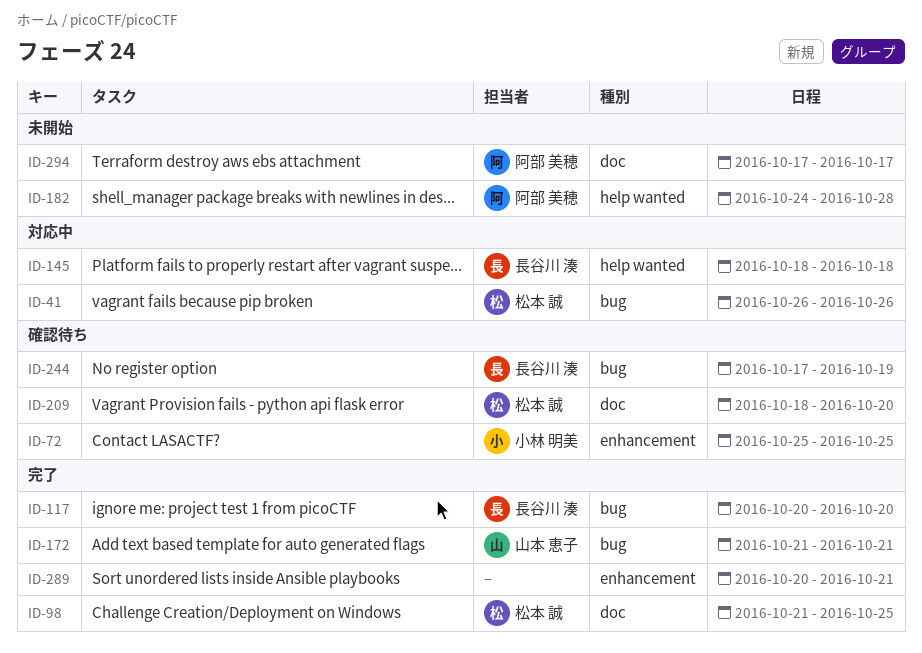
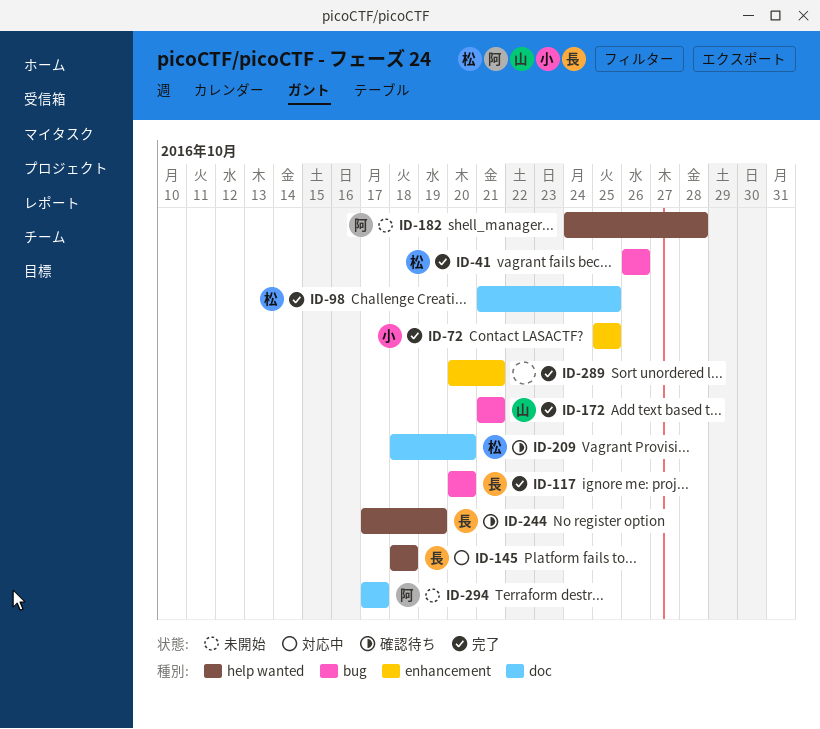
ID-41, status: 対応中 -> 完了
ID-72, status: 確認待ち -> 完了
ID-244, label: bug -> help wanted

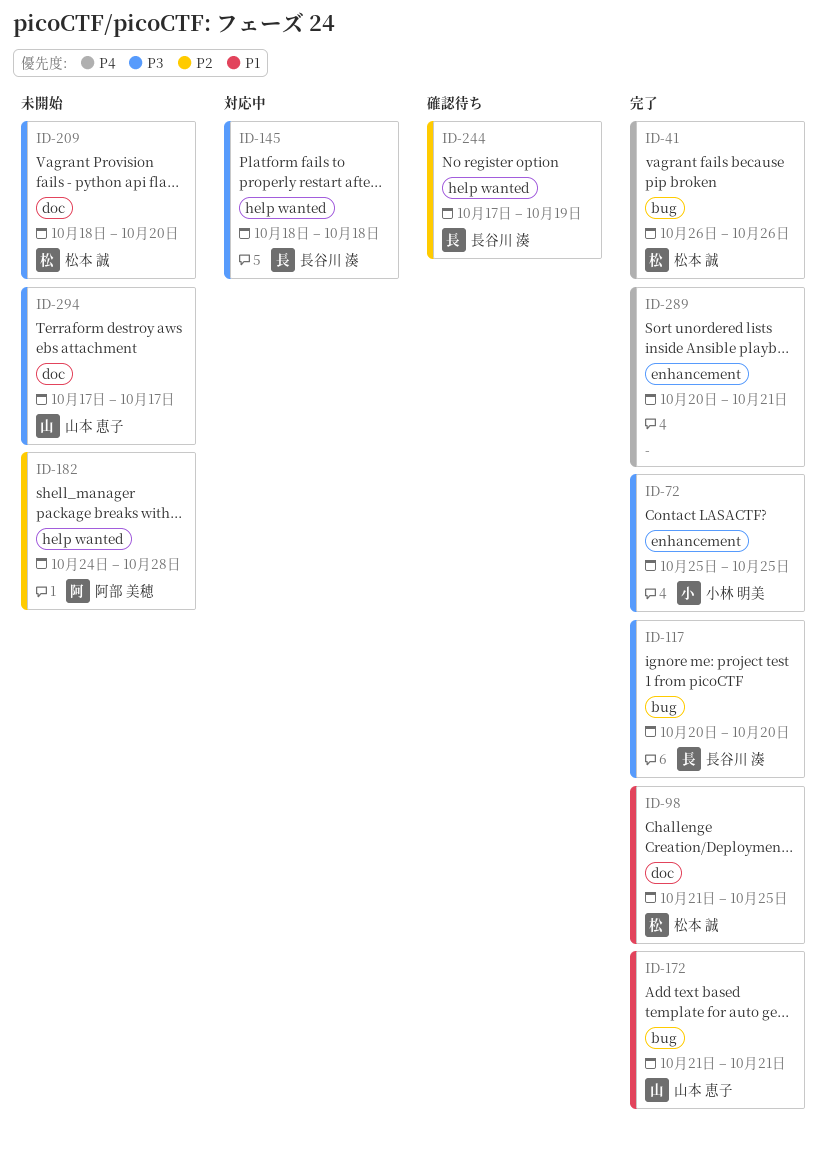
ID-209, status: 確認待ち -> 未開始
ID-294, owner: 阿部 美穂 -> 山本 恵子

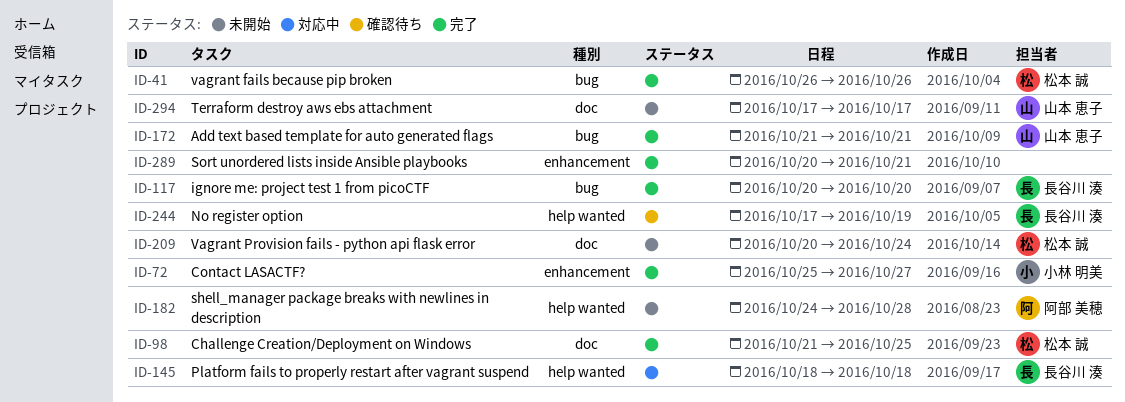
ID-72, due: Oct 25 -> Oct 27
ID-209, start: Oct 18 -> Oct 20
ID-209, due: Oct 20 -> Oct 24

